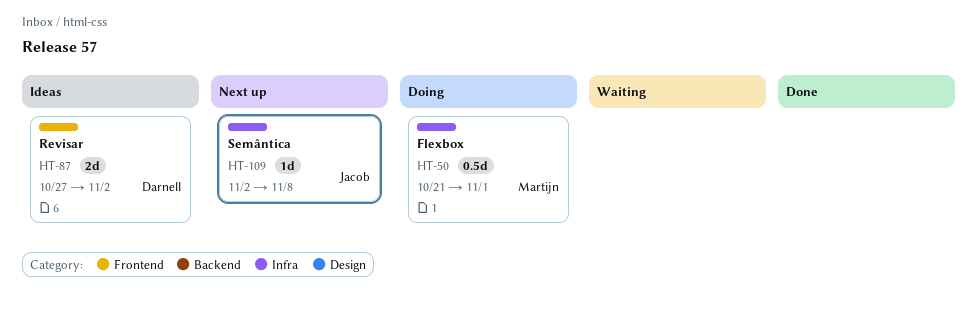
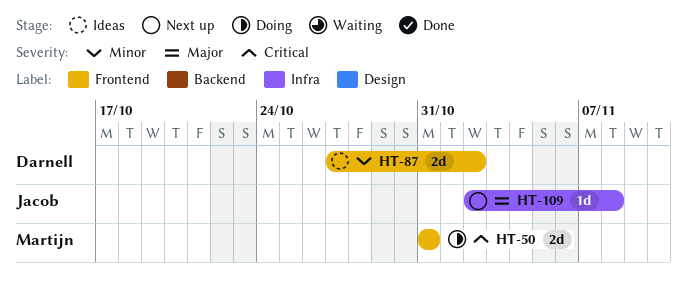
HT-50, label: Infra -> Frontend
HT-50, estimate: 0.5d -> 2d
HT-50, start: Oct 21 -> Oct 31
HT-50, due: Nov 1 -> Oct 31

